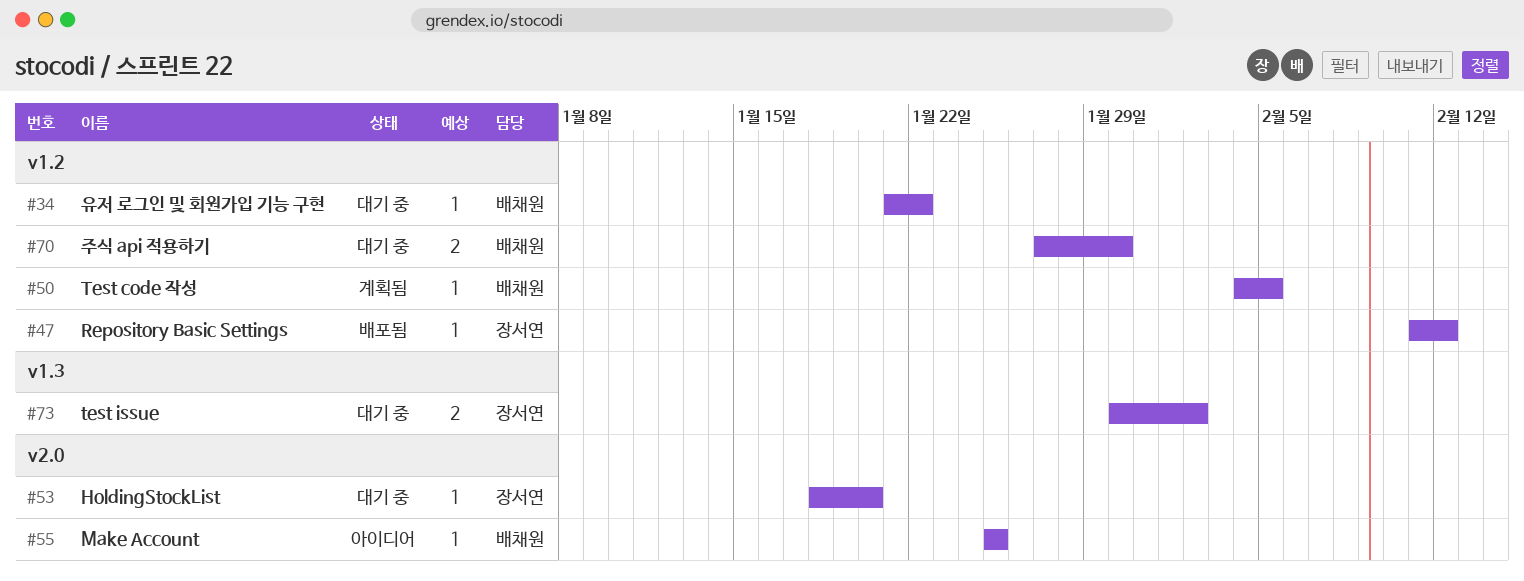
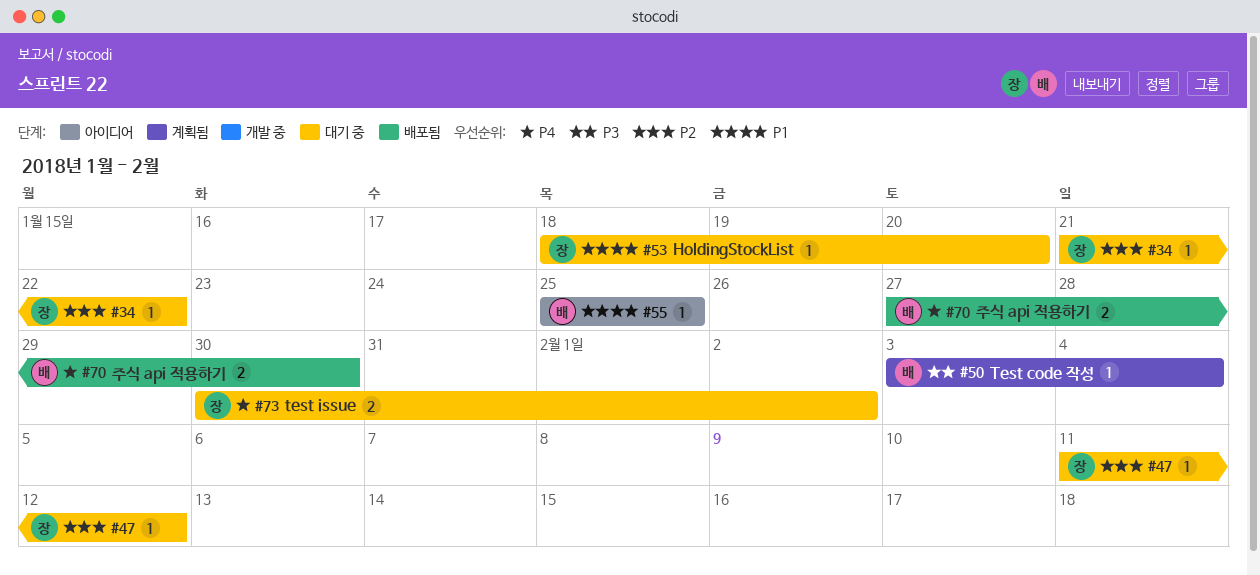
#34, owner: 배채원 -> 장서연
#47, status: 배포됨 -> 대기 중
#50, start: Feb 4 -> Feb 3
#50, due: Feb 5 -> Feb 4
#70, status: 대기 중 -> 배포됨

